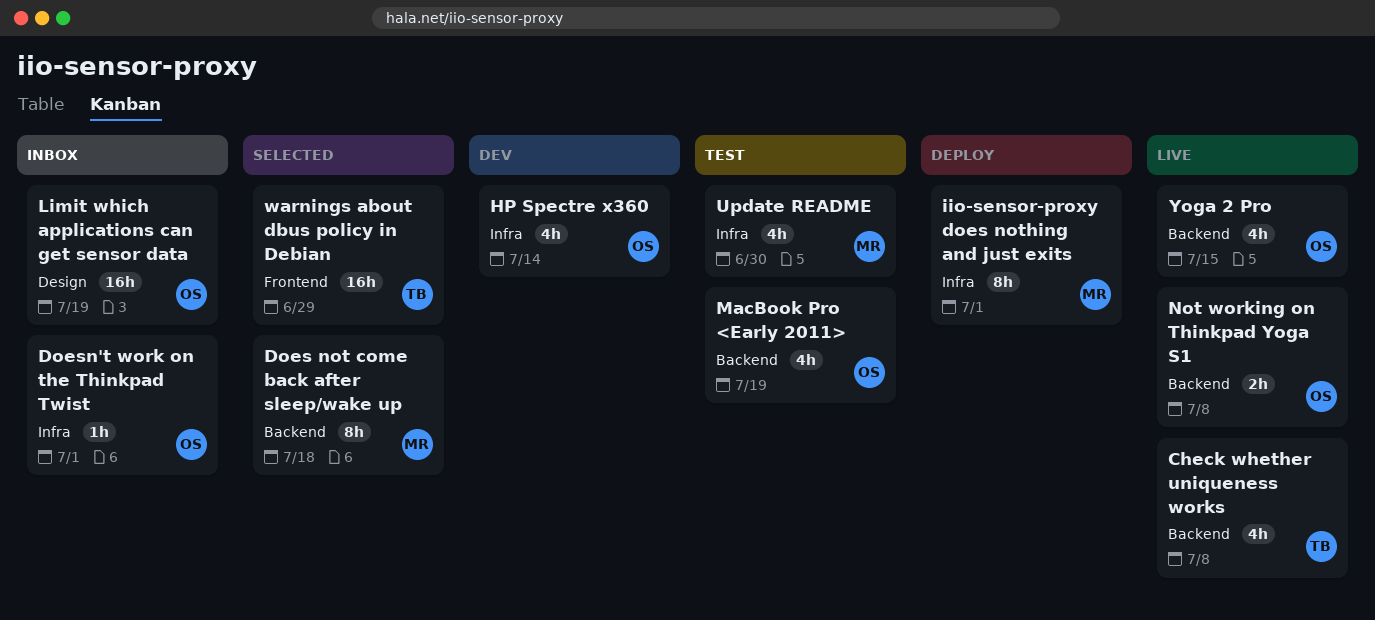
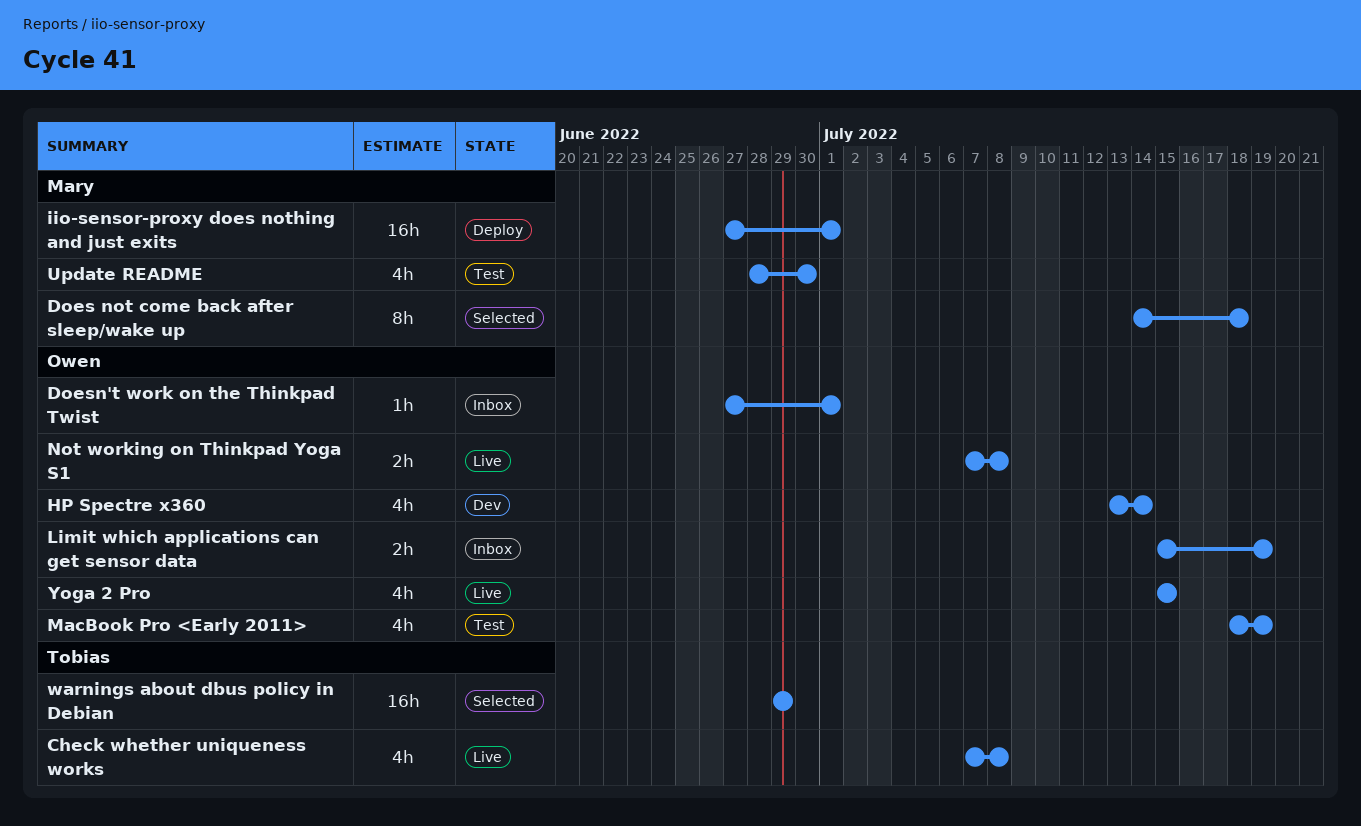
iio-sensor-proxy does nothing and just exits, estimate: 8h -> 16h
Limit which applications can get sensor data, estimate: 16h -> 2h

